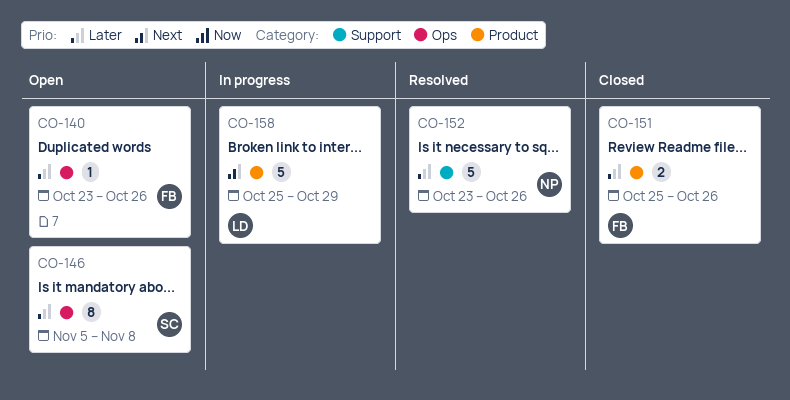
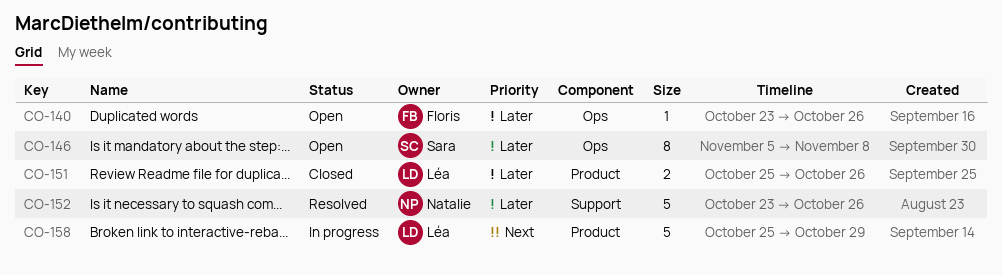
CO-151, owner: Floris -> Léa

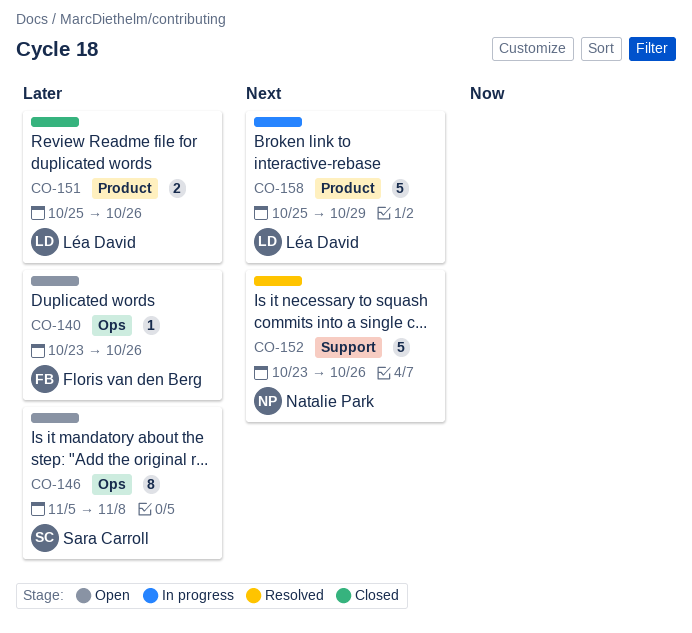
CO-152, priority: Later -> Next

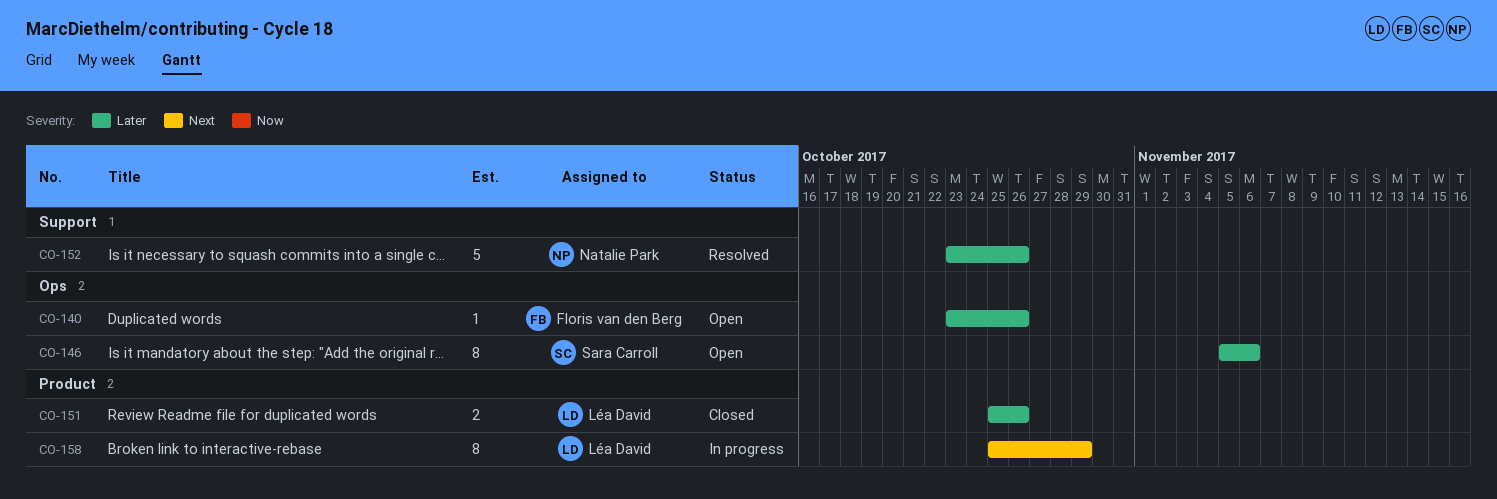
CO-146, due: Nov 8 -> Nov 6
CO-152, priority: Next -> Later
CO-158, estimate: 5 -> 8

